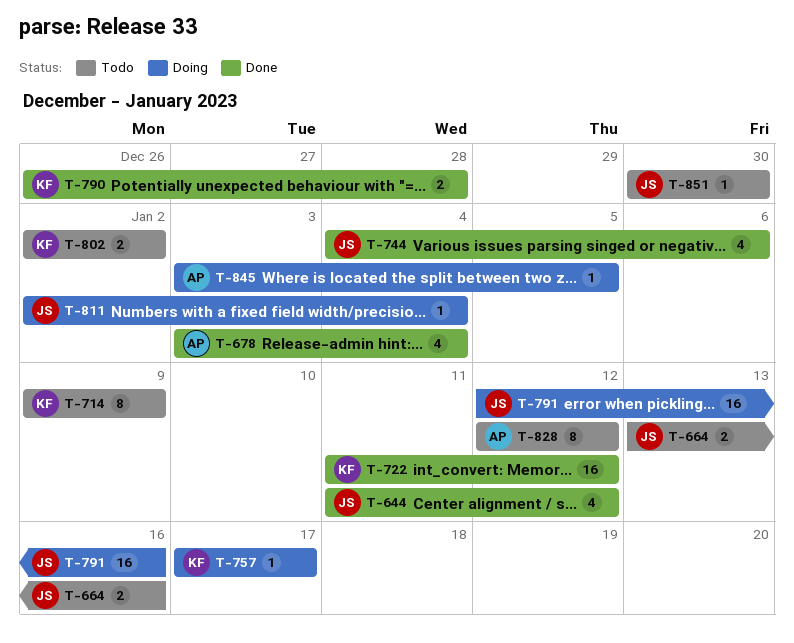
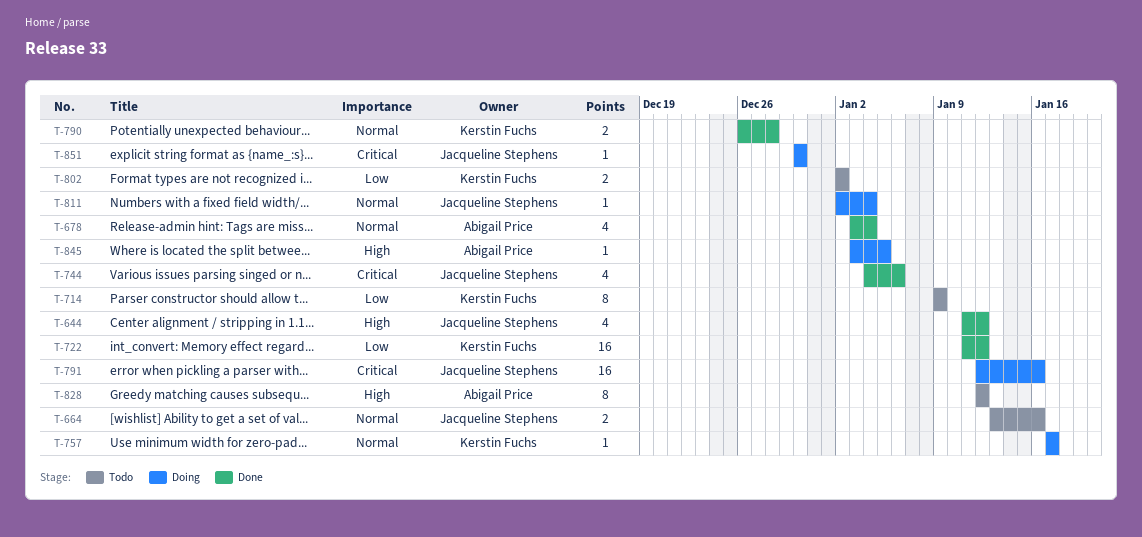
T-851, status: Todo -> Doing

